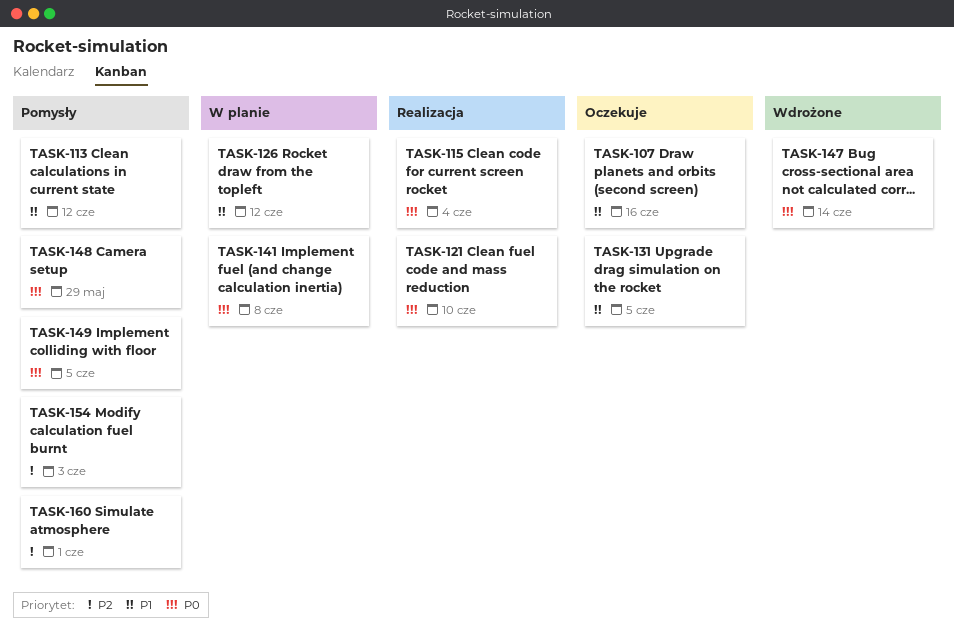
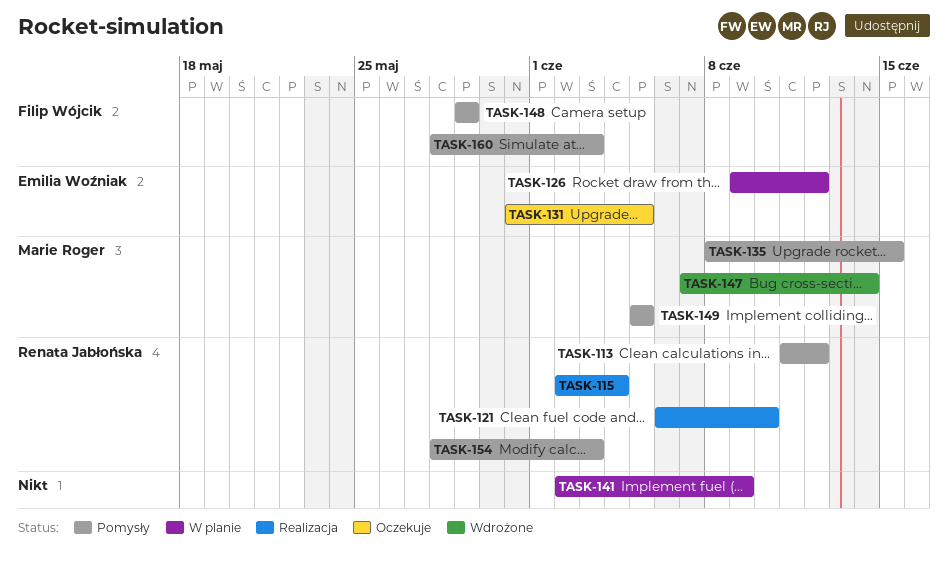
TASK-107: present -> none
TASK-135: none -> present
TASK-141, due: Jun 8 -> Jun 9
TASK-160, due: Jun 1 -> Jun 3

